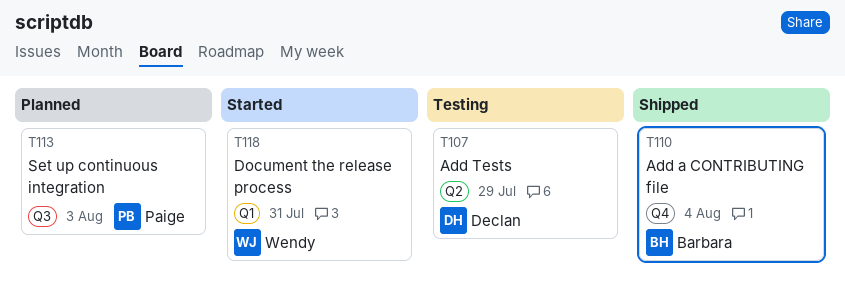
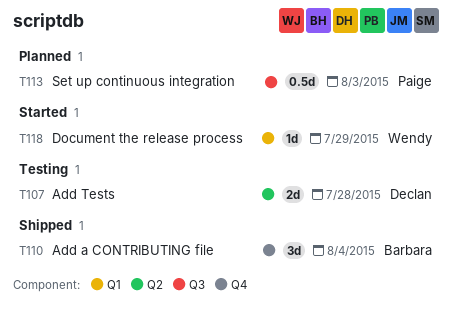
T107, due: Jul 29 -> Jul 28
T118, due: Jul 31 -> Jul 29

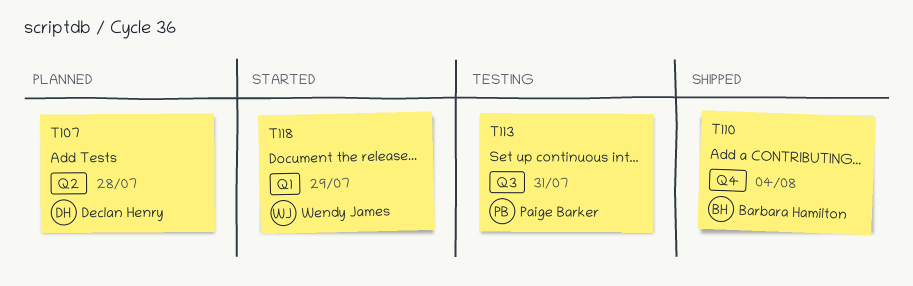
T107, status: Testing -> Planned
T113, status: Planned -> Testing
T113, due: Aug 3 -> Jul 31

